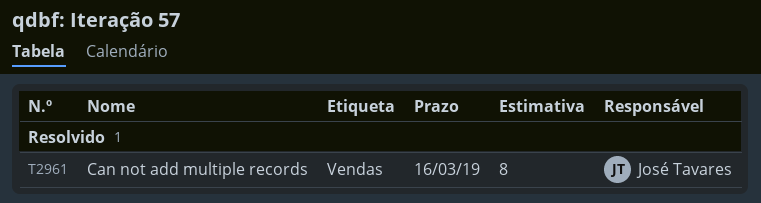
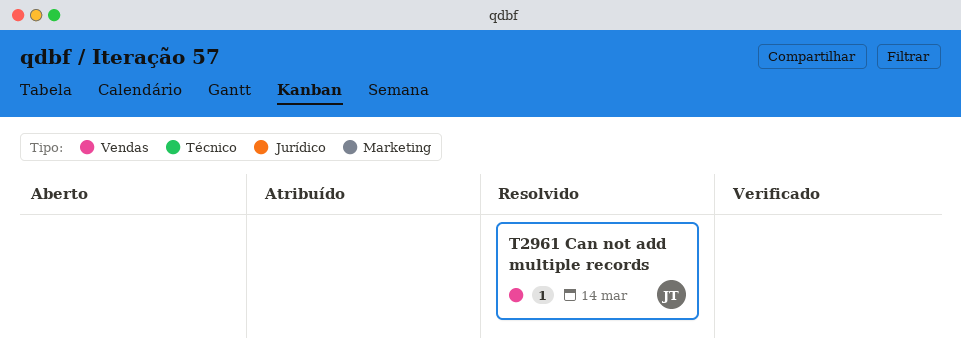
T2961, estimate: 8 -> 1
T2961, due: Mar 16 -> Mar 14

